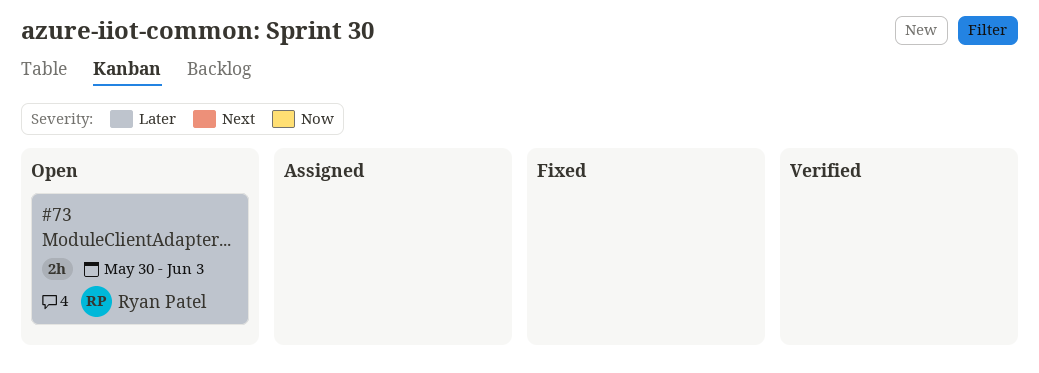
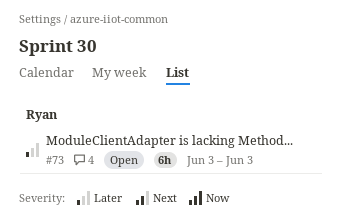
#73, estimate: 2h -> 6h
#73, start: May 30 -> Jun 3

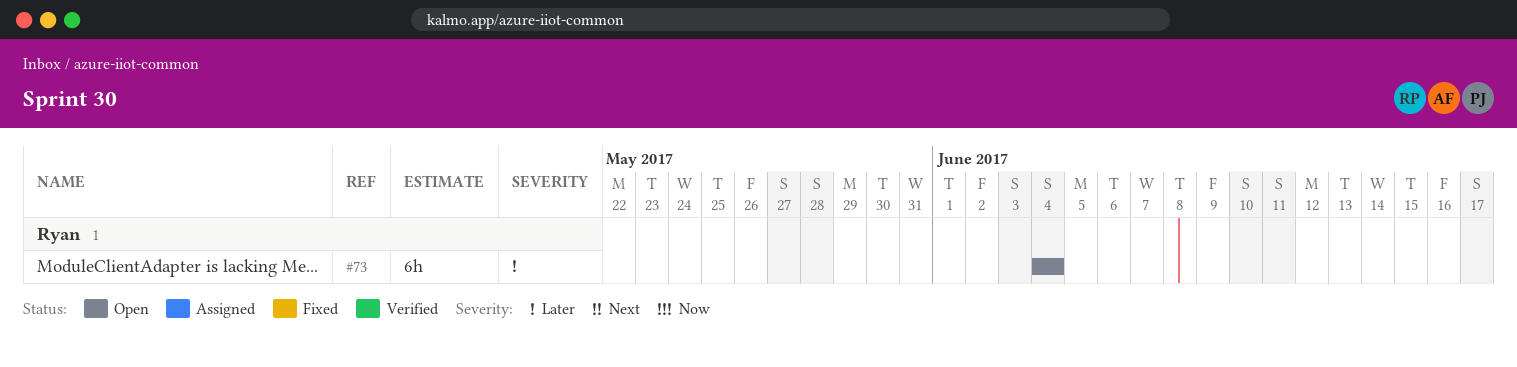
#73, start: Jun 3 -> Jun 4
#73, due: Jun 3 -> Jun 4

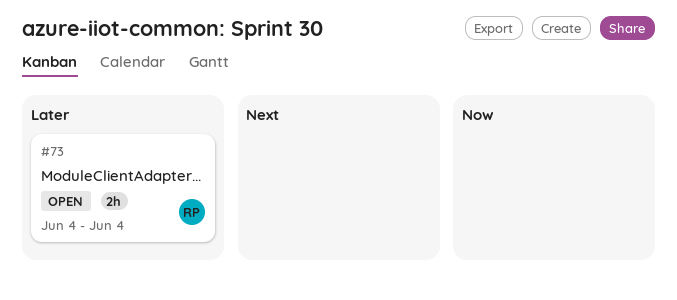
#73, estimate: 6h -> 2h

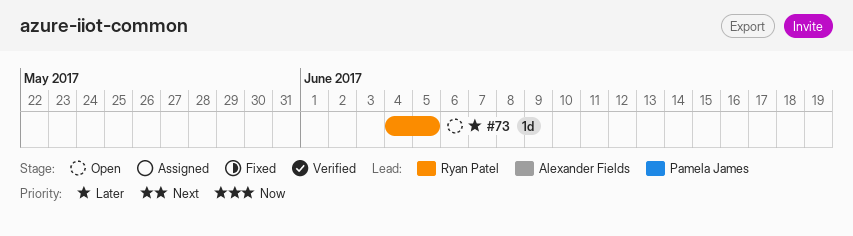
#73, estimate: 2h -> 1d
#73, due: Jun 4 -> Jun 5

